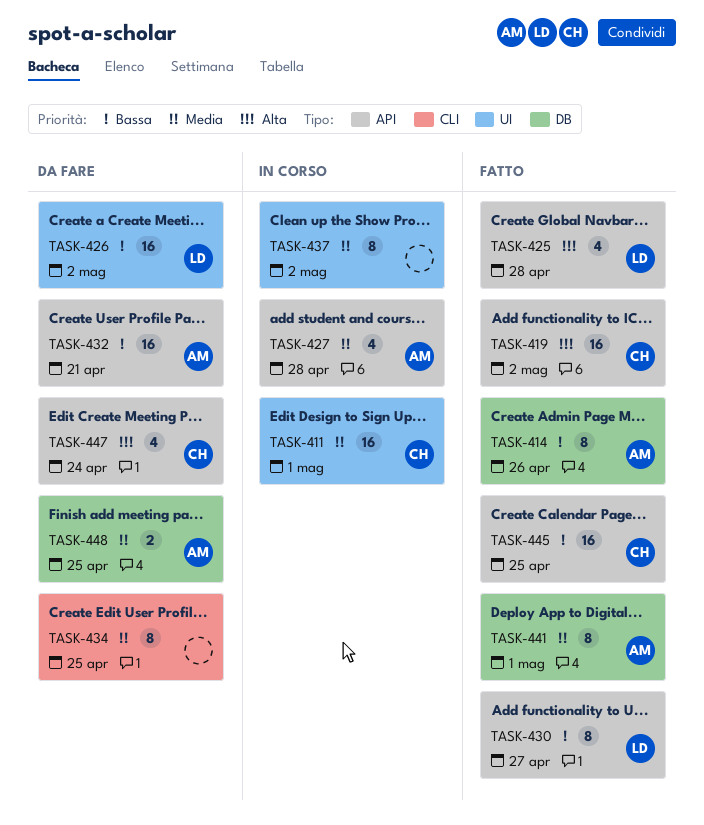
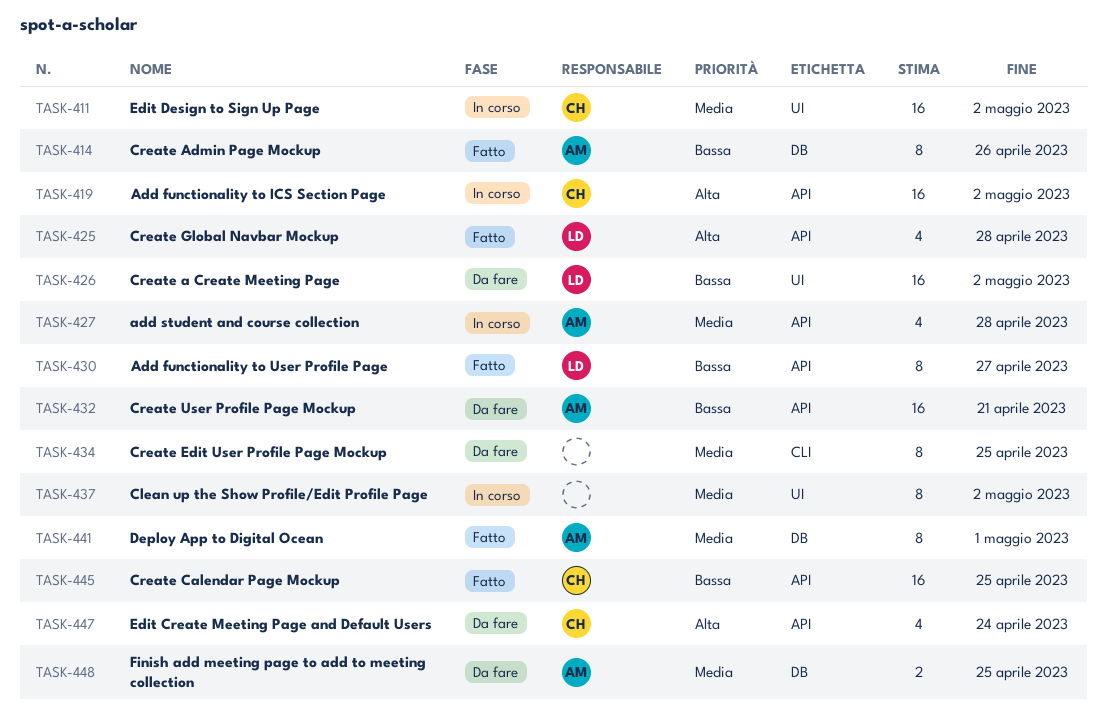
TASK-411, due: May 1 -> May 2
TASK-419, status: Fatto -> In corso

